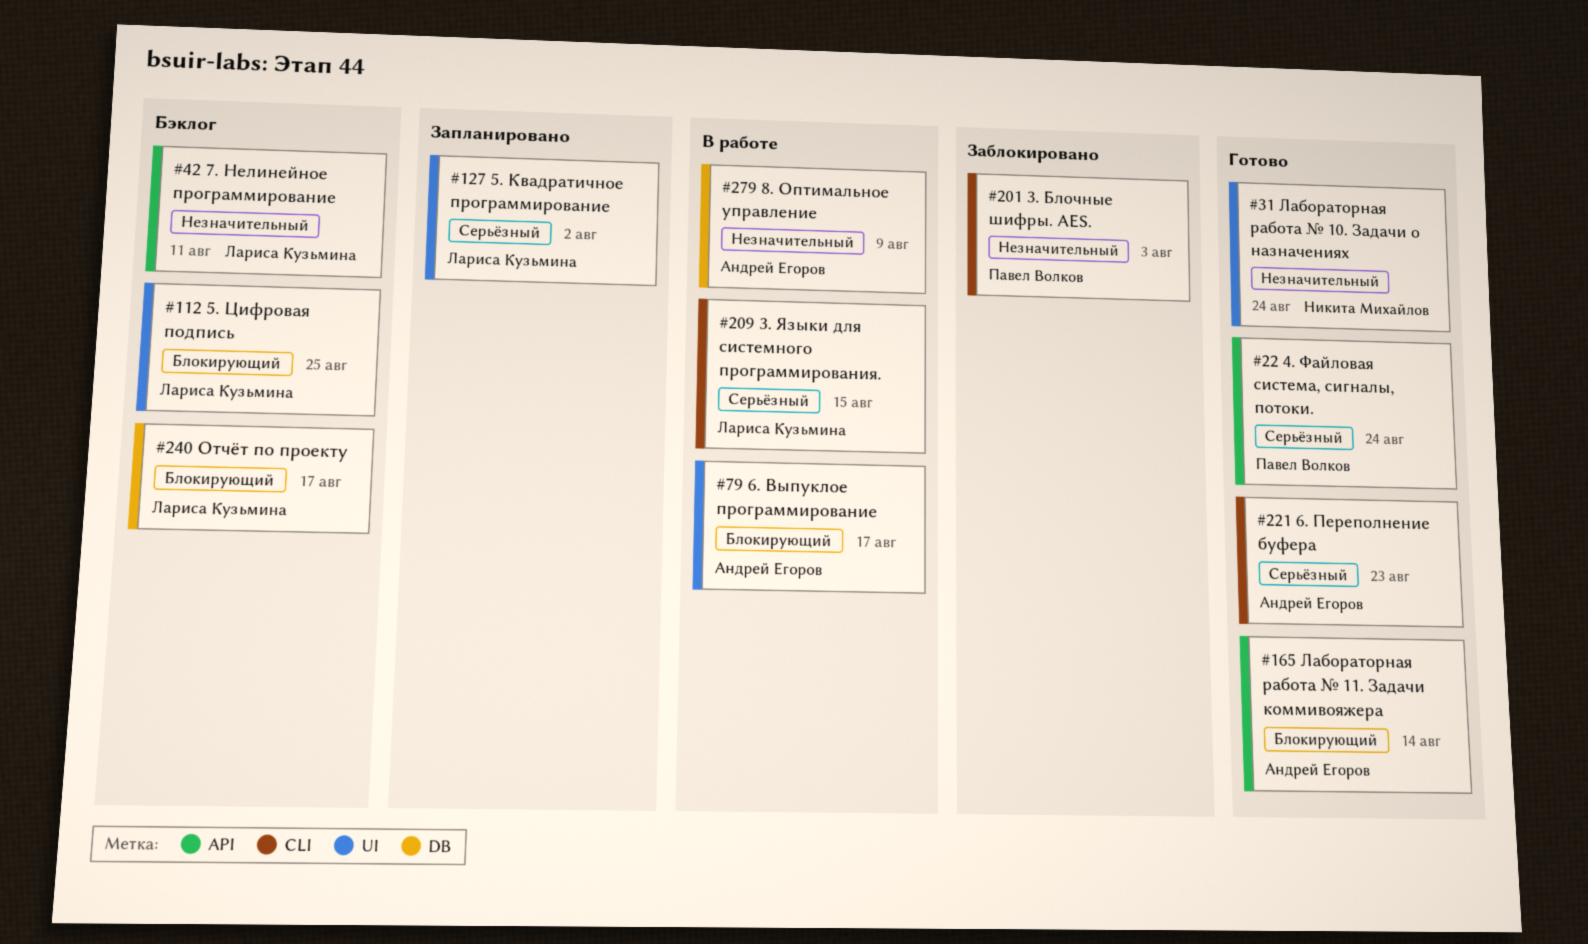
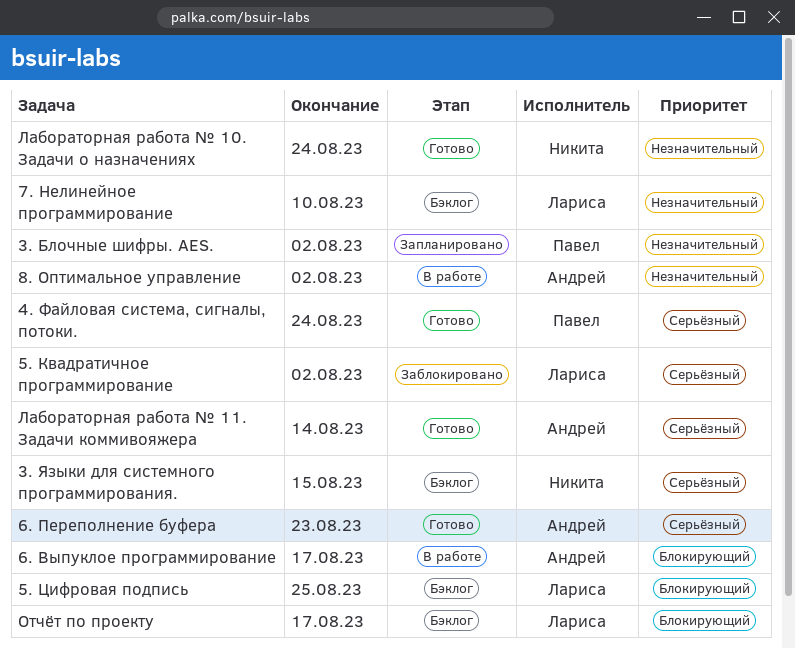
3. Блочные шифры. AES., status: Заблокировано -> Запланировано
3. Блочные шифры. AES., due: Aug 3 -> Aug 2
3. Языки для системного программирования., status: В работе -> Бэклог
3. Языки для системного программирования., owner: Лариса Кузьмина -> Никита Михайлов
5. Квадратичное программирование, status: Запланировано -> Заблокировано
7. Нелинейное программирование, due: Aug 11 -> Aug 10
8. Оптимальное управление, due: Aug 9 -> Aug 2
Лабораторная работа № 11. Задачи коммивояжера, priority: Блокирующий -> Серьёзный

